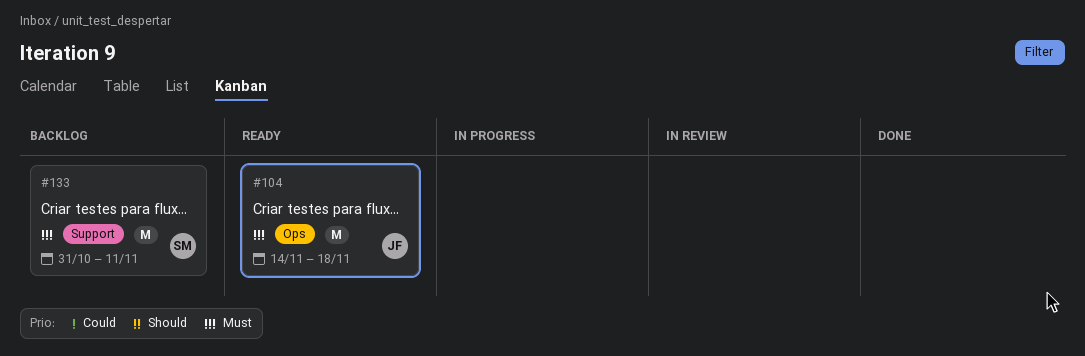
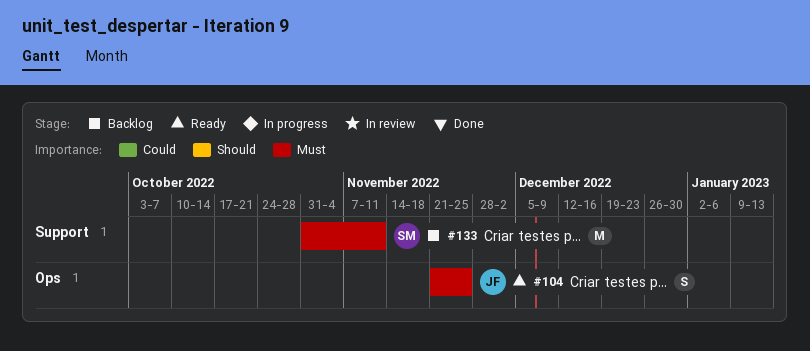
#104, estimate: M -> S
#104, start: Nov 14 -> Nov 21
#104, due: Nov 18 -> Nov 25

